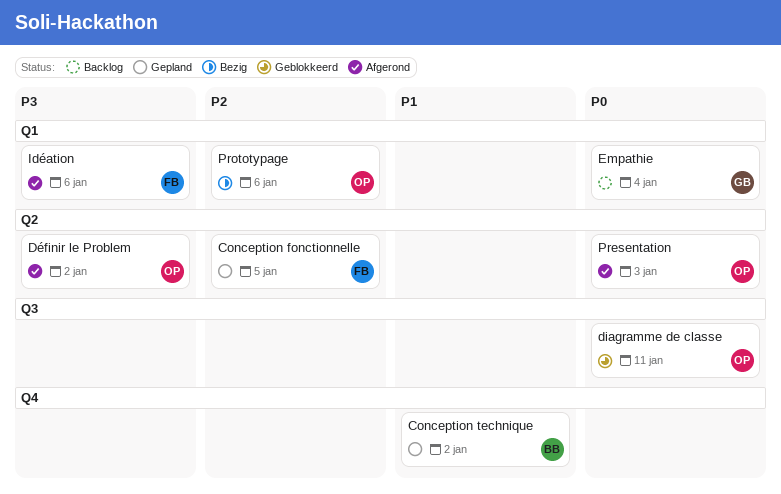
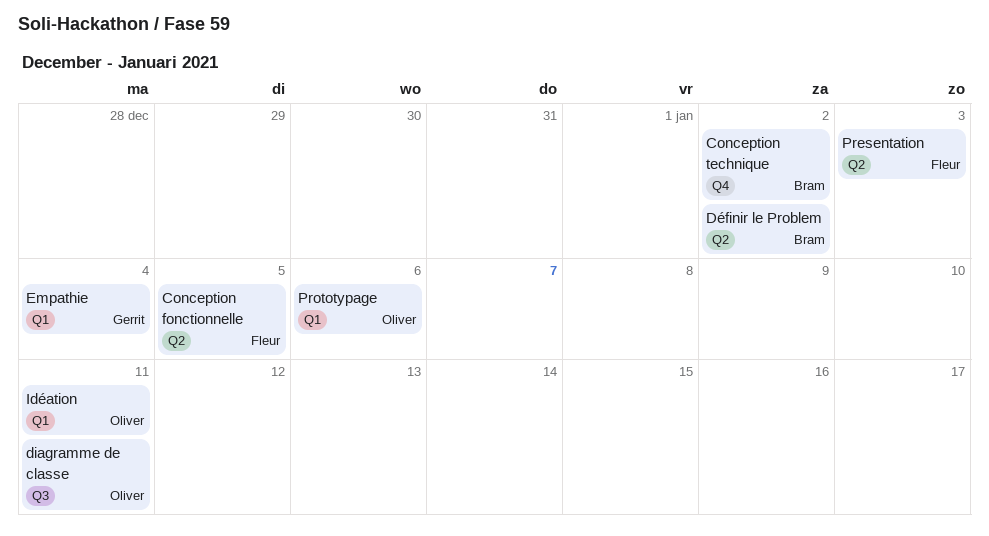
Définir le Problem, owner: Oliver -> Bram
Idéation, owner: Fleur -> Oliver
Idéation, due: Jan 6 -> Jan 11
Presentation, owner: Oliver -> Fleur

